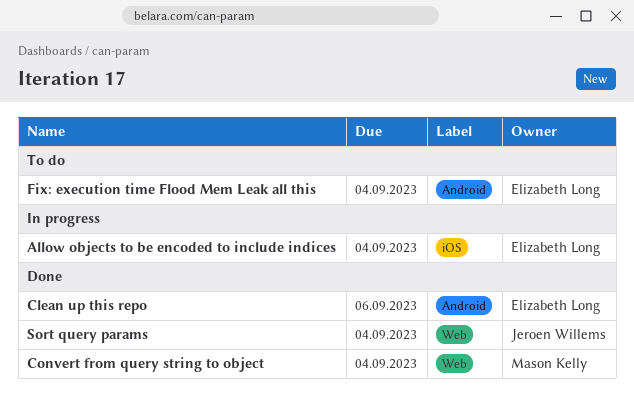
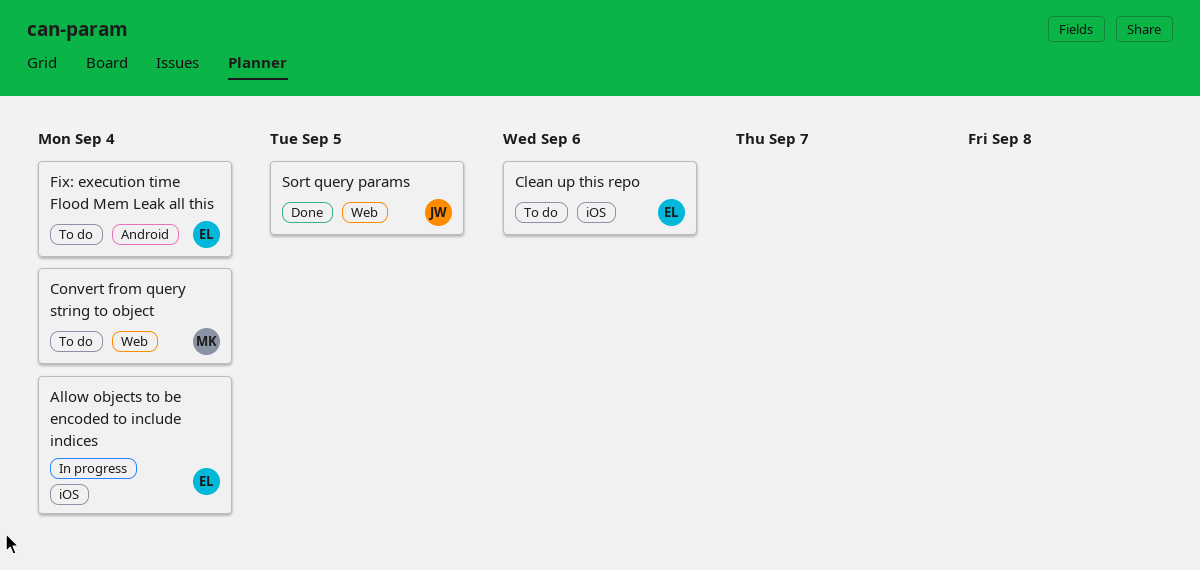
Clean up this repo, status: Done -> To do
Clean up this repo, label: Android -> iOS
Convert from query string to object, status: Done -> To do
Sort query params, due: Sep 4 -> Sep 5

